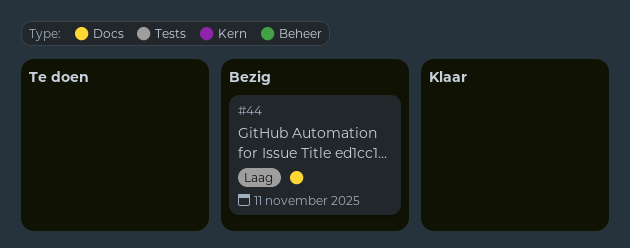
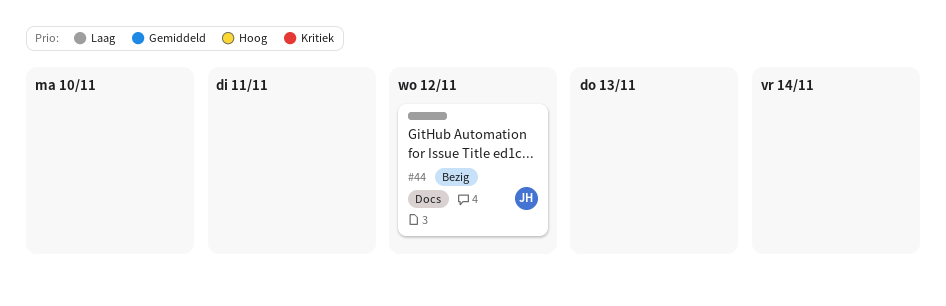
#44, due: Nov 11 -> Nov 12

